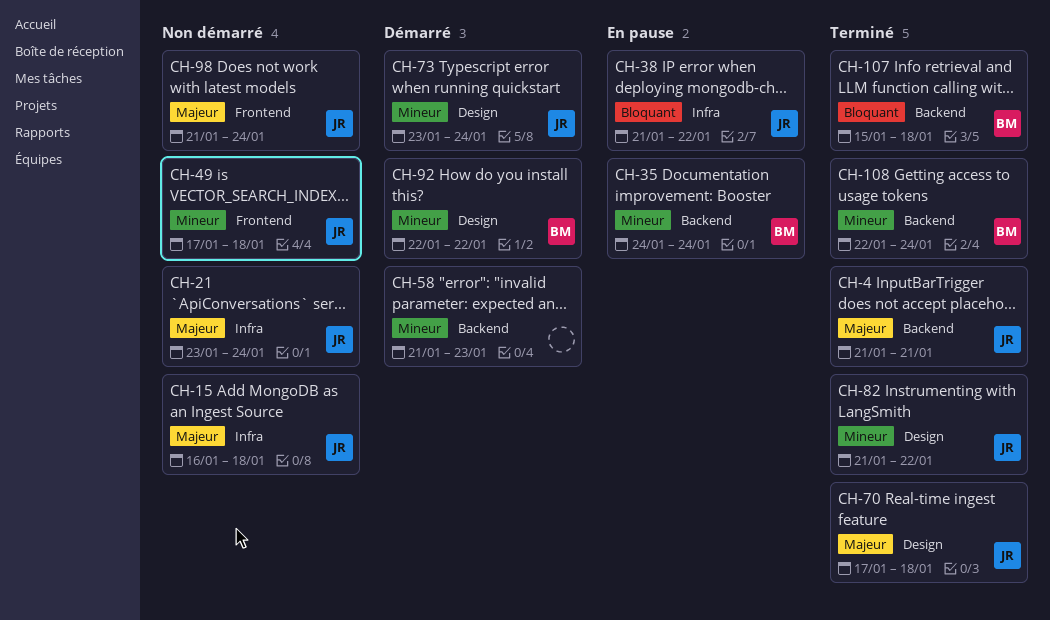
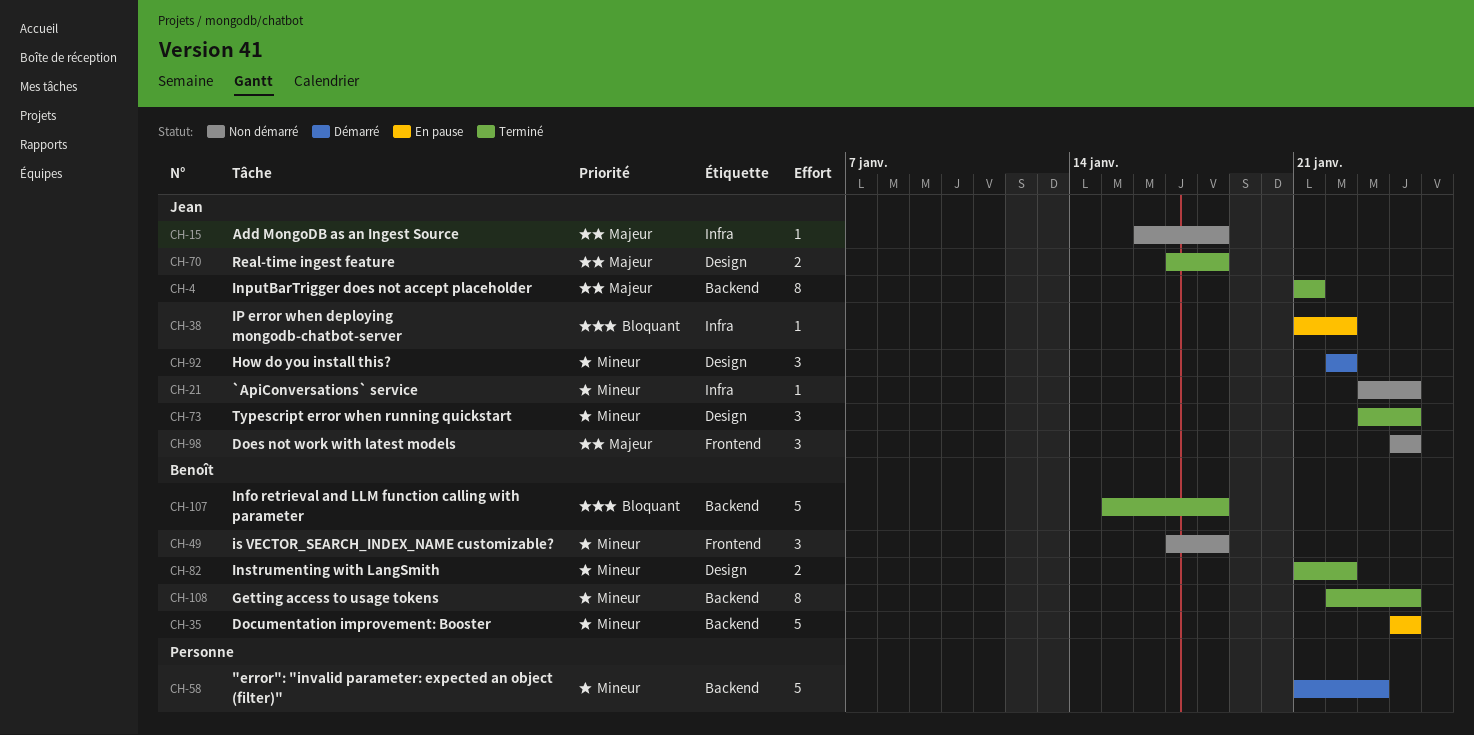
CH-21, priority: Majeur -> Mineur
CH-49, owner: Jean -> Benoît
CH-73, status: Démarré -> Terminé
CH-82, owner: Jean -> Benoît
CH-92, owner: Benoît -> Jean
CH-98, start: Jan 21 -> Jan 24

